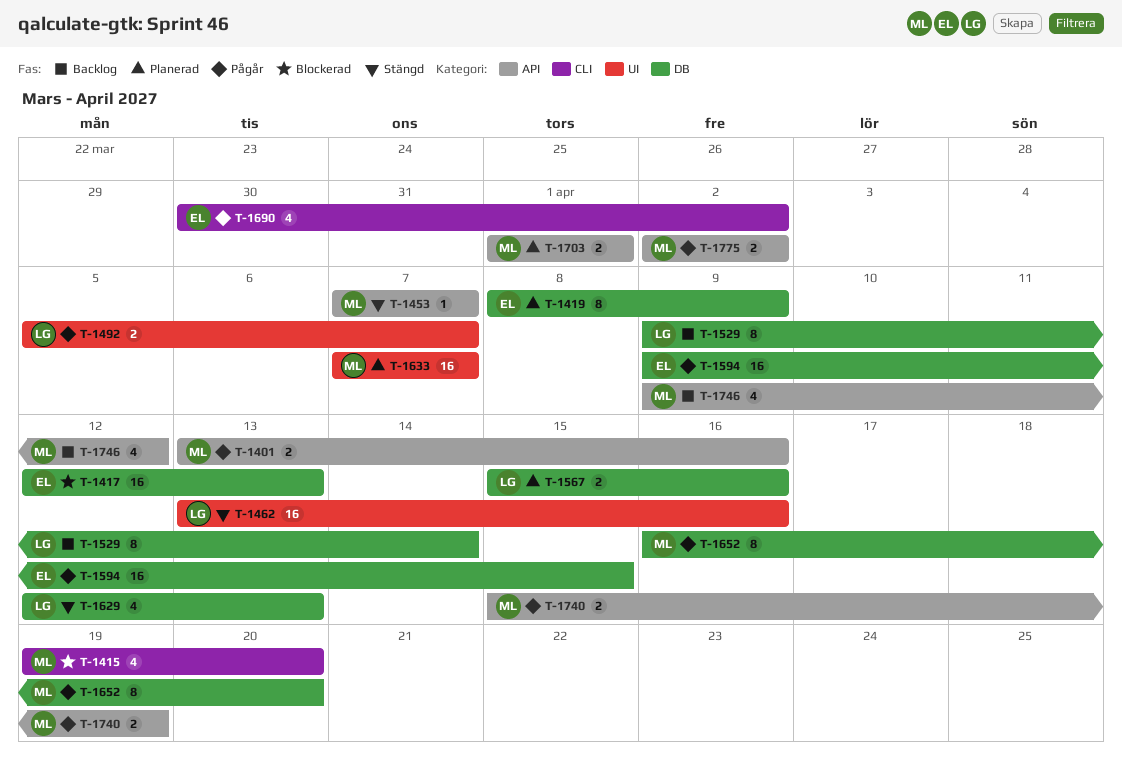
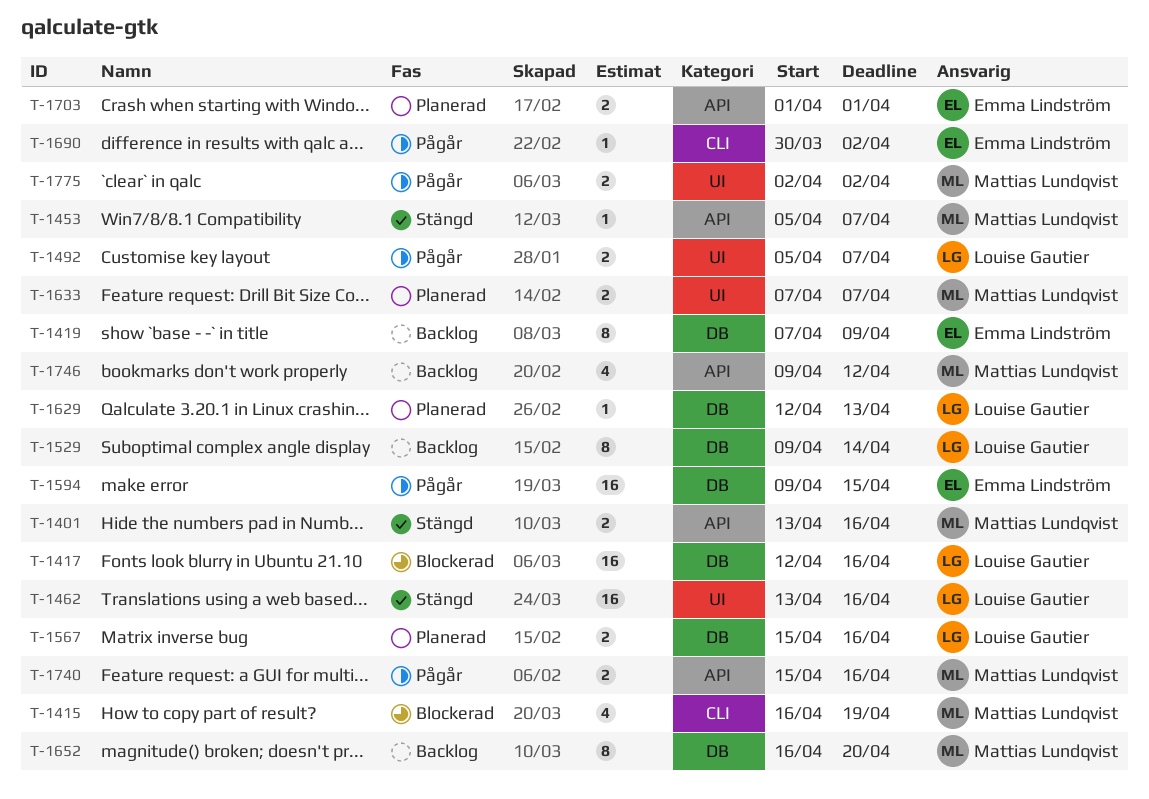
T-1401, status: Pågår -> Stängd
T-1415, start: Apr 19 -> Apr 16
T-1415, due: Apr 20 -> Apr 19
T-1417, owner: Emma Lindström -> Louise Gautier
T-1417, due: Apr 13 -> Apr 16
T-1419, status: Planerad -> Backlog
T-1419, start: Apr 8 -> Apr 7
T-1453, start: Apr 7 -> Apr 5
T-1629, status: Stängd -> Planerad
T-1629, estimate: 4 -> 1
T-1633, estimate: 16 -> 2
T-1652, status: Pågår -> Backlog
T-1690, estimate: 4 -> 1
T-1703, owner: Mattias Lundqvist -> Emma Lindström
T-1740, due: Apr 19 -> Apr 16
T-1775, label: API -> UI

